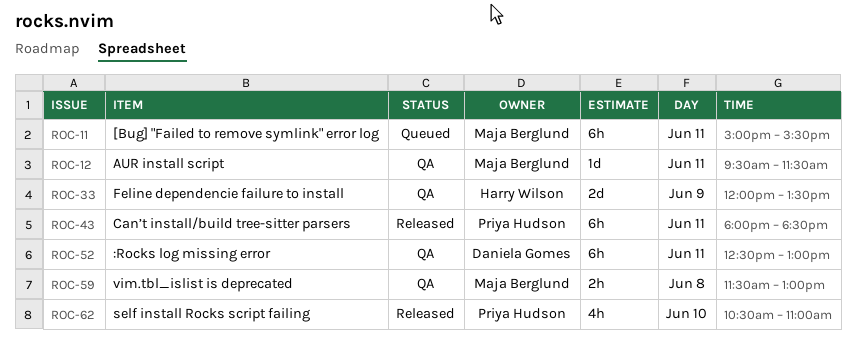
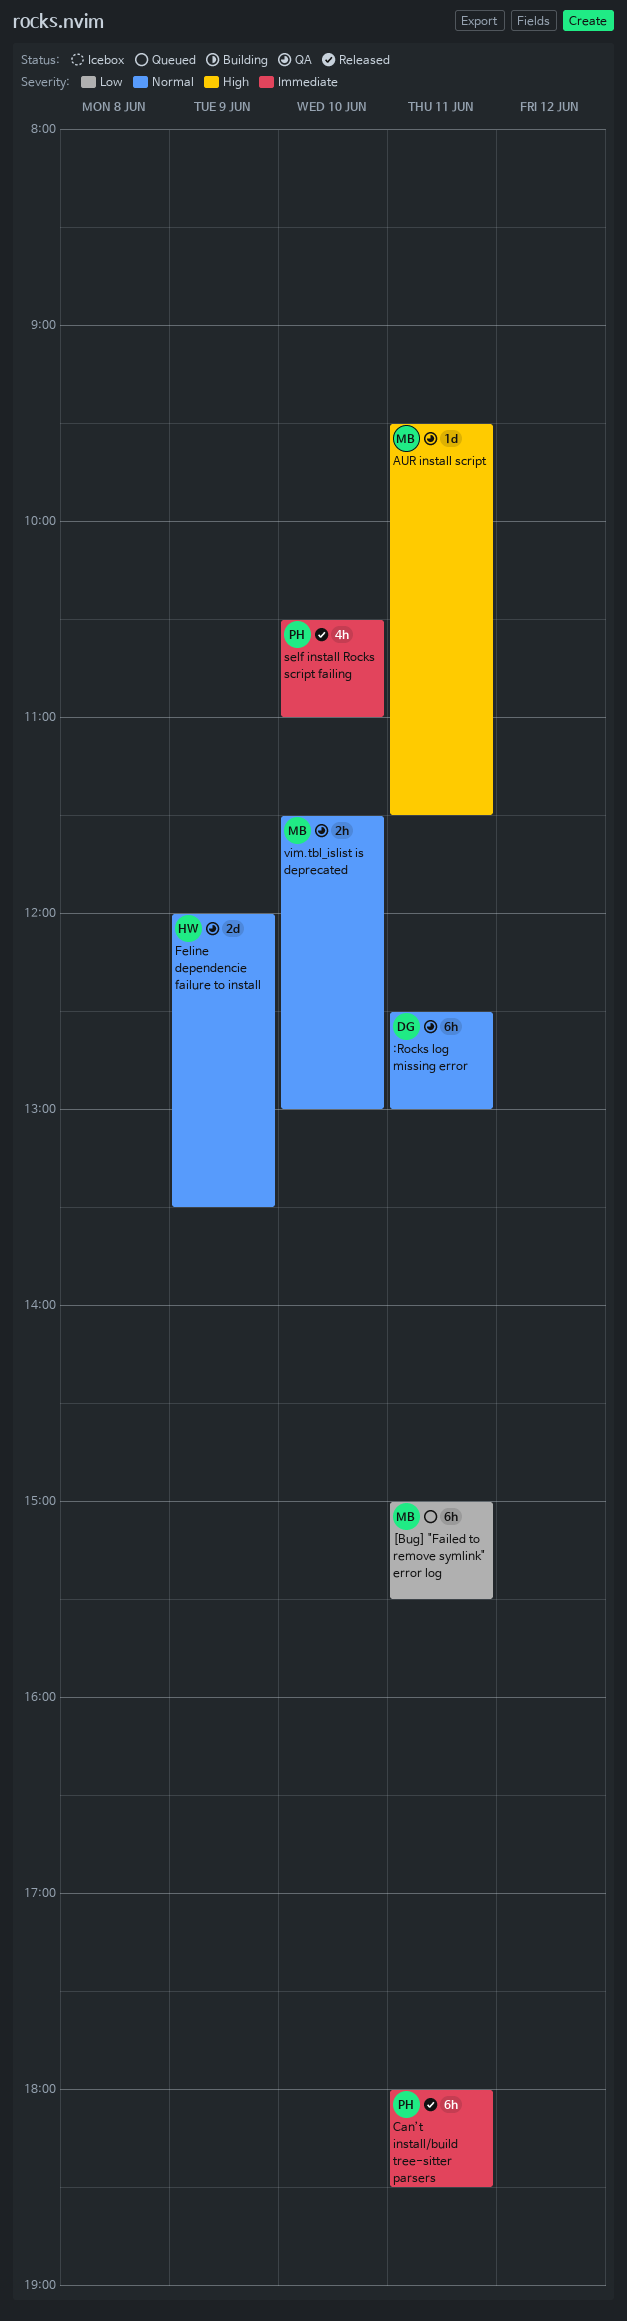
vim.tbl_islist is deprecated, day: Jun 8 -> Jun 10

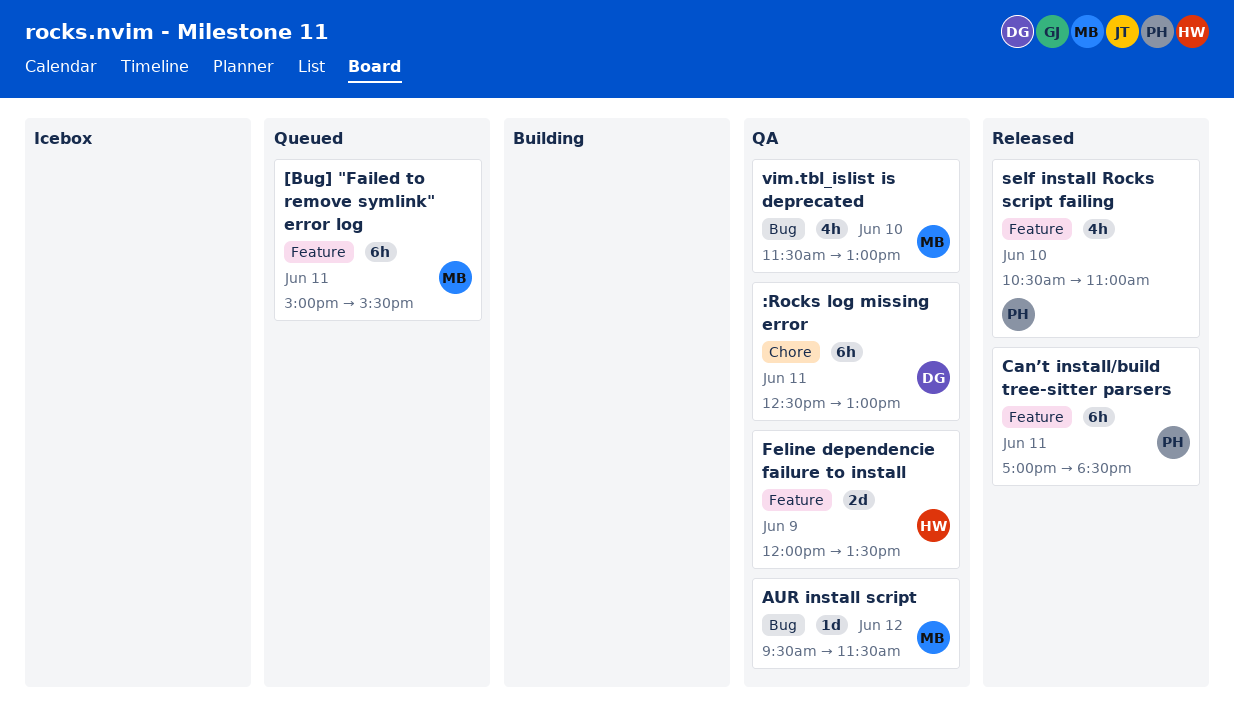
AUR install script, day: Jun 11 -> Jun 12
Can’t install/build tree-sitter parsers, begins: 18:00 -> 17:00
vim.tbl_islist is deprecated, estimate: 2h -> 4h

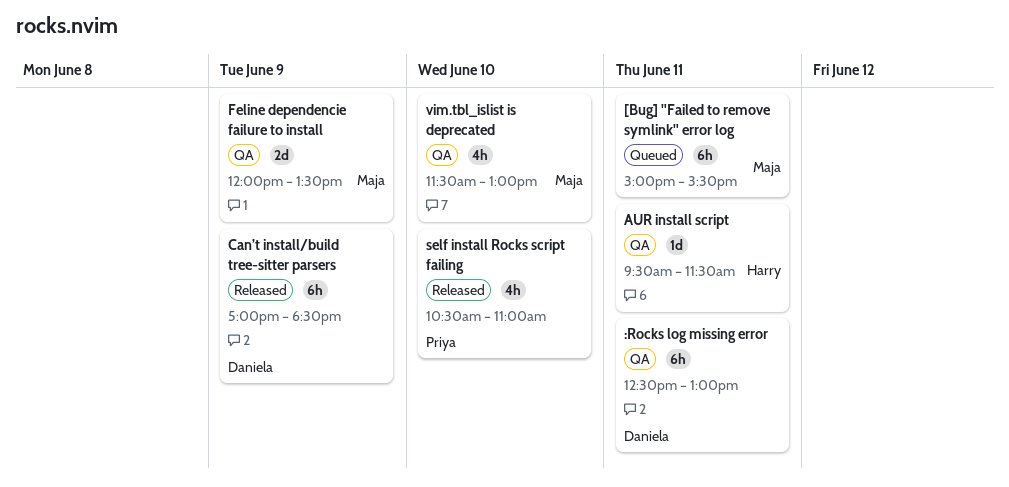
AUR install script, owner: Maja -> Harry
AUR install script, day: Jun 12 -> Jun 11
Can’t install/build tree-sitter parsers, owner: Priya -> Daniela
Can’t install/build tree-sitter parsers, day: Jun 11 -> Jun 9
Feline dependencie failure to install, owner: Harry -> Maja

